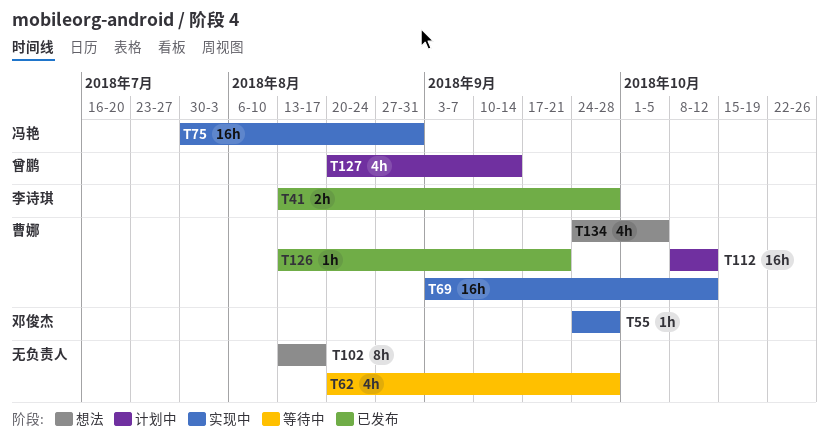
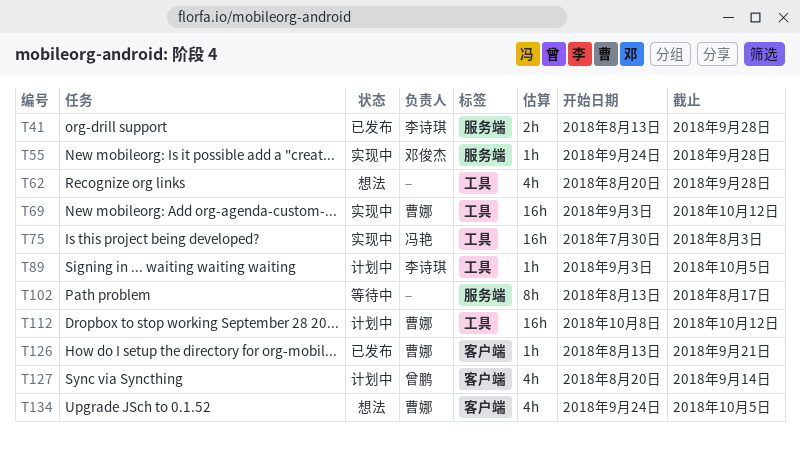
T62, status: 等待中 -> 想法
T75, due: Aug 31 -> Aug 3
T89: none -> present
T102, status: 想法 -> 等待中

